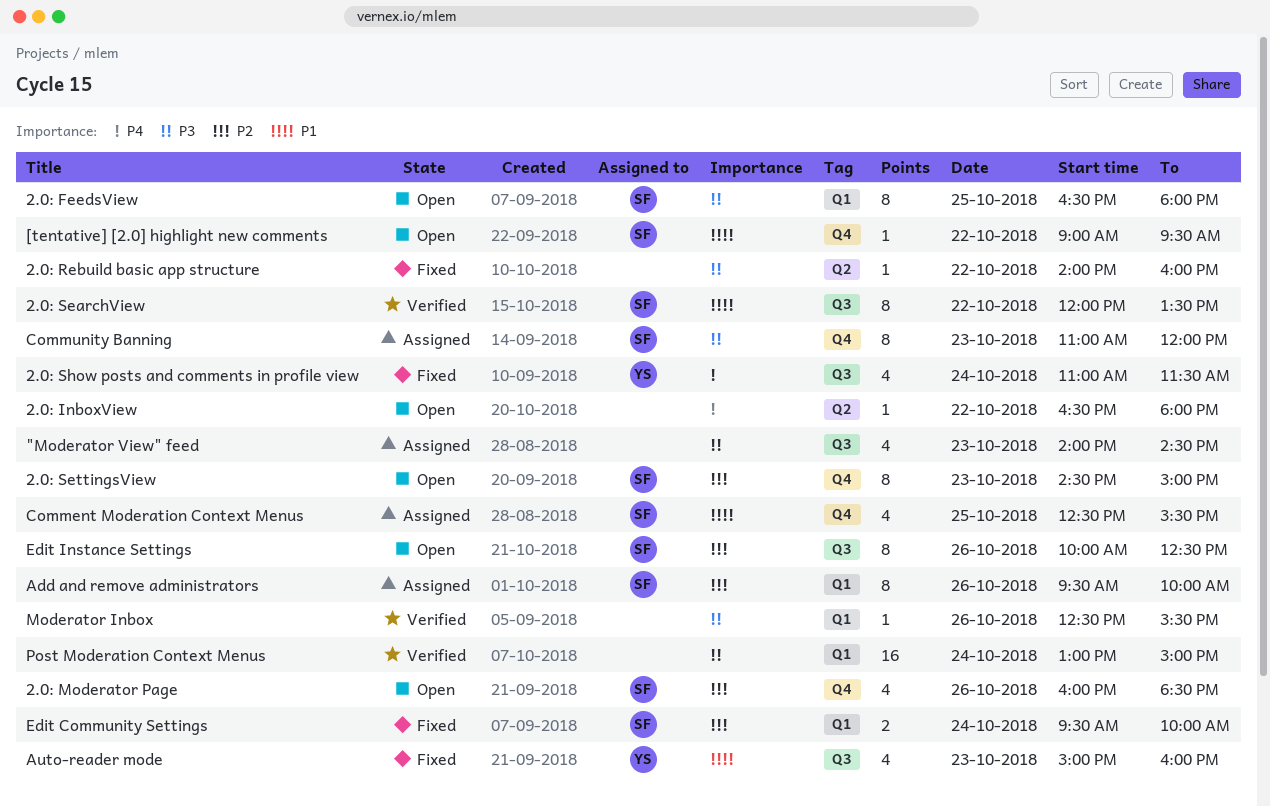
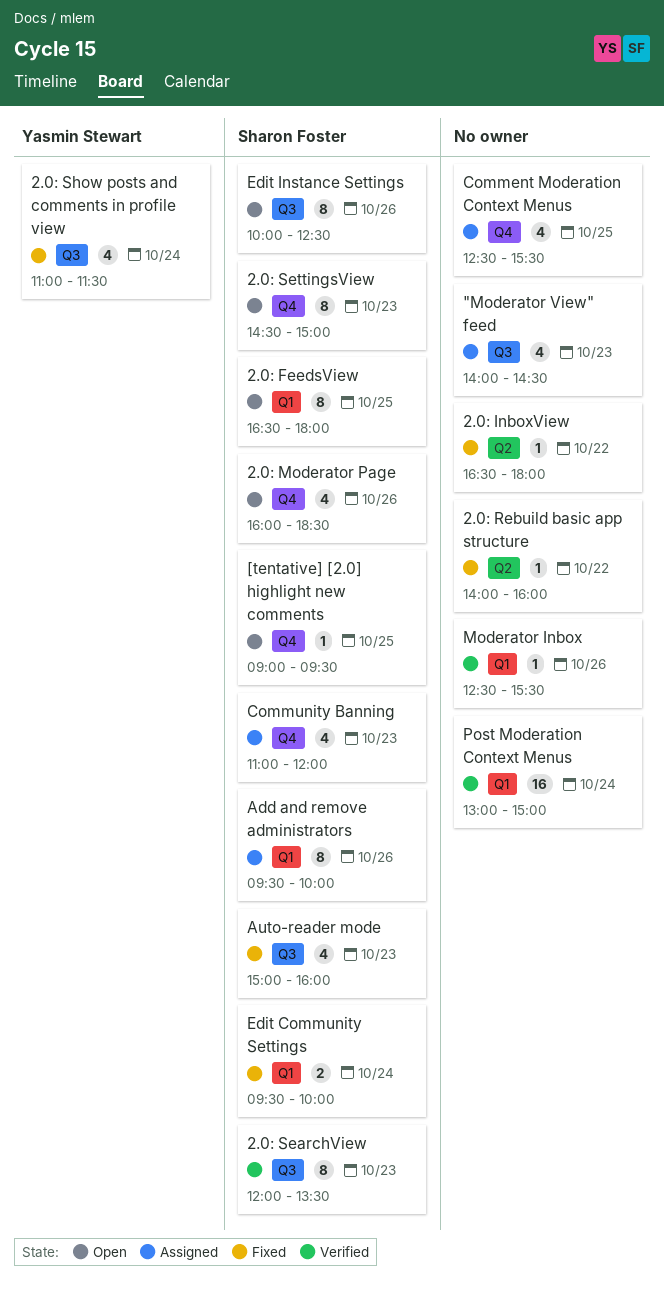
2.0: InboxView, status: Open -> Fixed
2.0: SearchView, day: Oct 22 -> Oct 23
[tentative] [2.0] highlight new comments, day: Oct 22 -> Oct 25
Auto-reader mode, owner: Yasmin Stewart -> Sharon Foster
Comment Moderation Context Menus, owner: Sharon Foster -> none
Community Banning, estimate: 8 -> 4

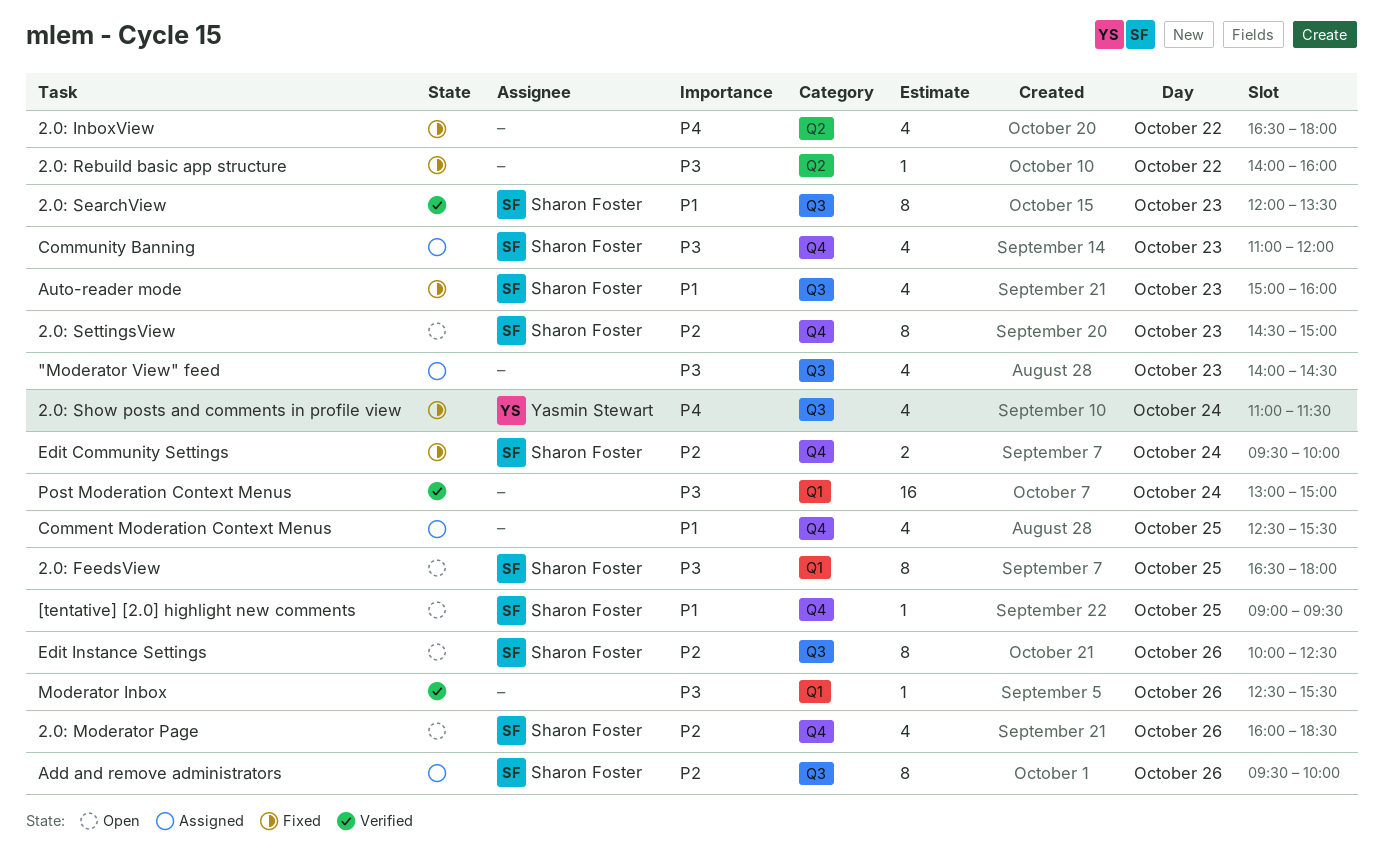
2.0: InboxView, estimate: 1 -> 4
Add and remove administrators, label: Q1 -> Q3
Edit Community Settings, label: Q1 -> Q4

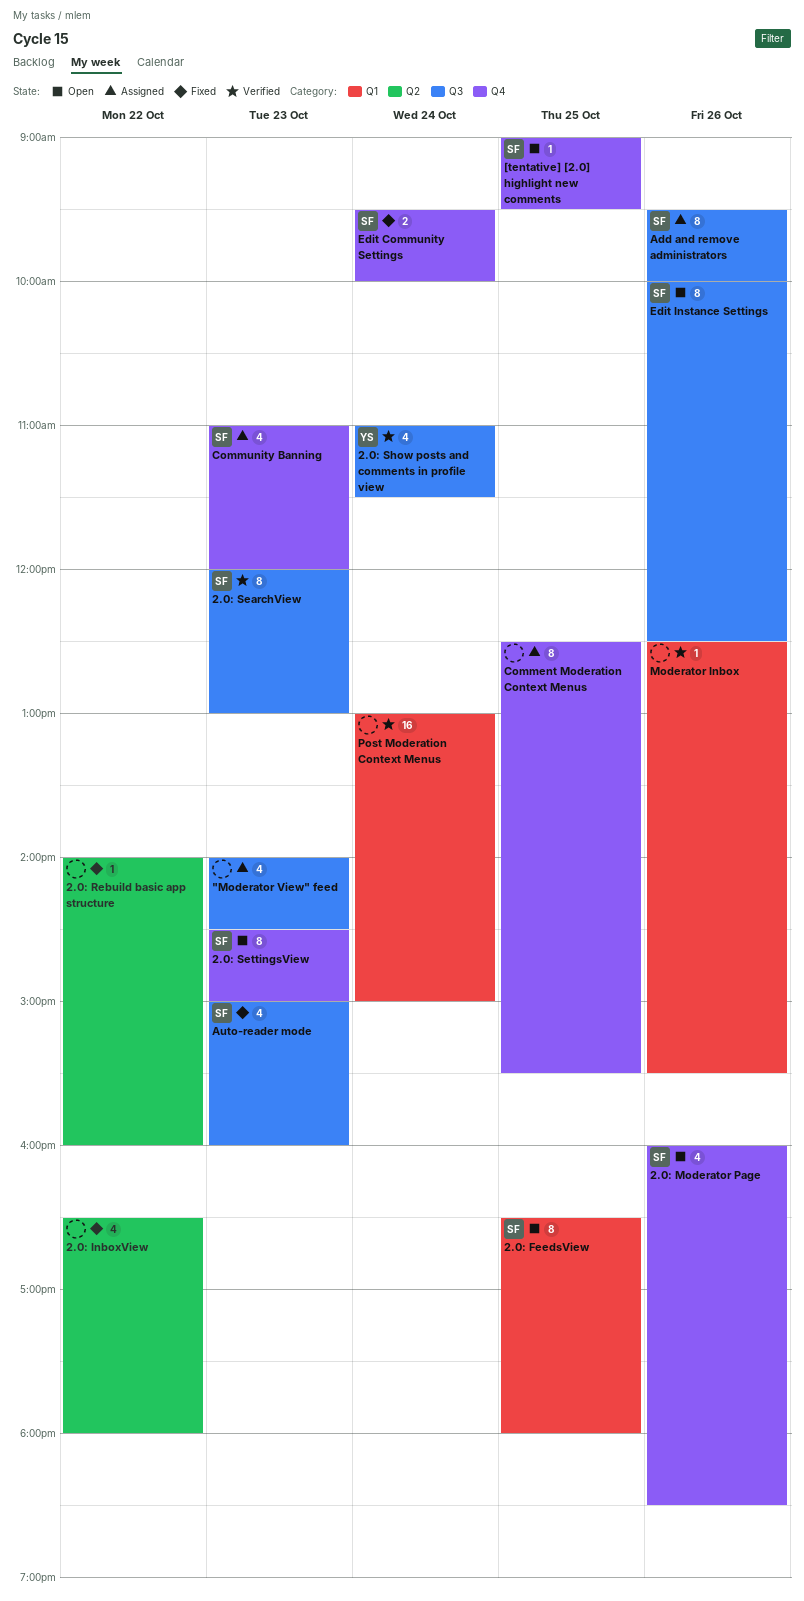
2.0: SearchView, ends: 13:30 -> 13:00
2.0: Show posts and comments in profile view, status: Fixed -> Verified
Comment Moderation Context Menus, estimate: 4 -> 8

